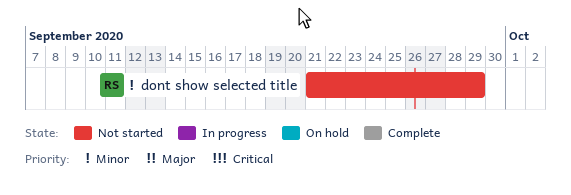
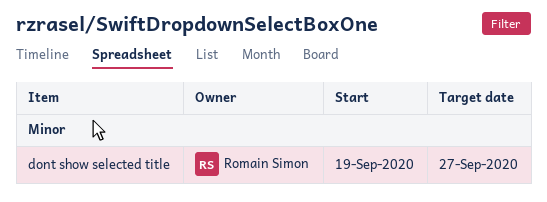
dont show selected title, start: Sep 21 -> Sep 19
dont show selected title, due: Sep 29 -> Sep 27

